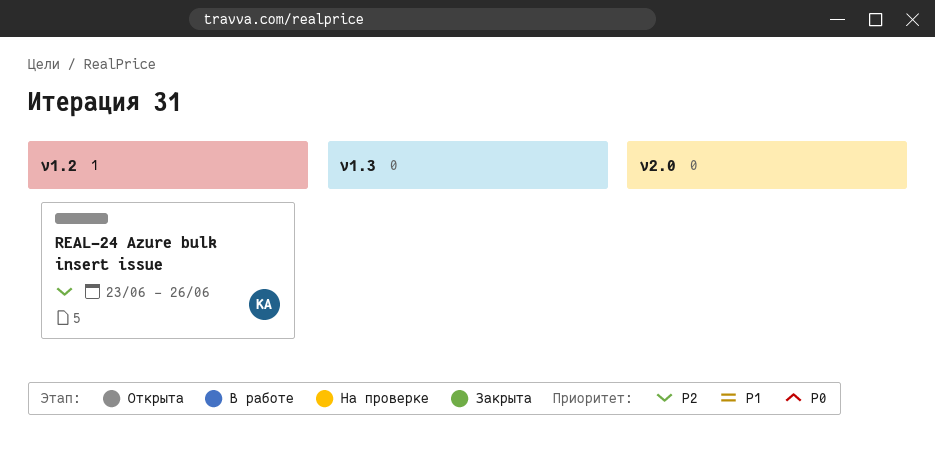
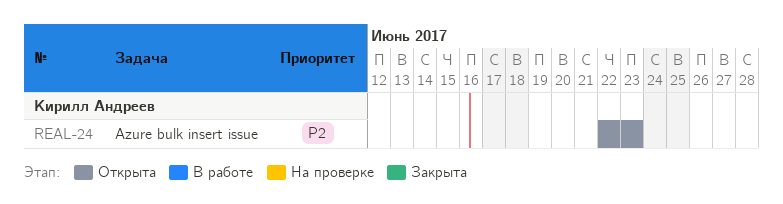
REAL-24, start: Jun 23 -> Jun 22
REAL-24, due: Jun 26 -> Jun 23

